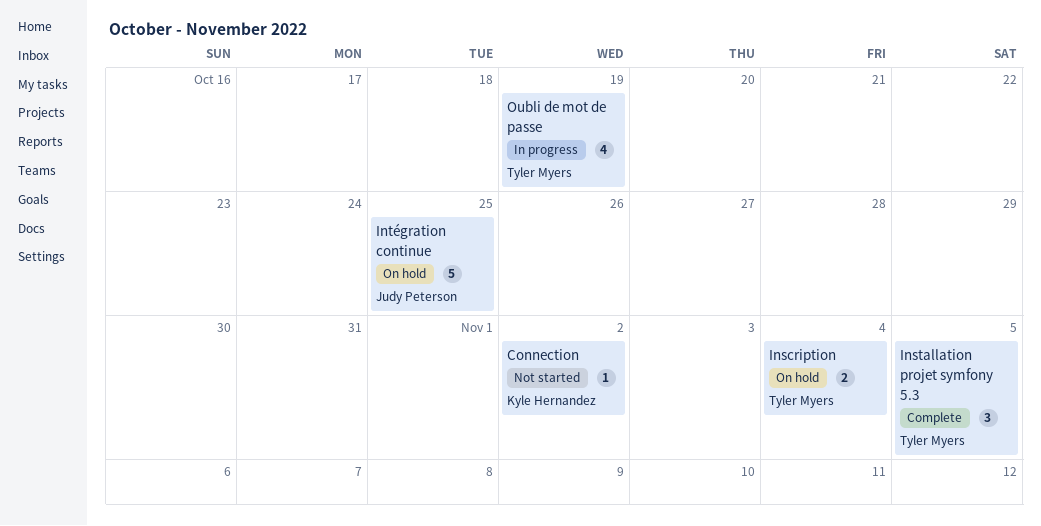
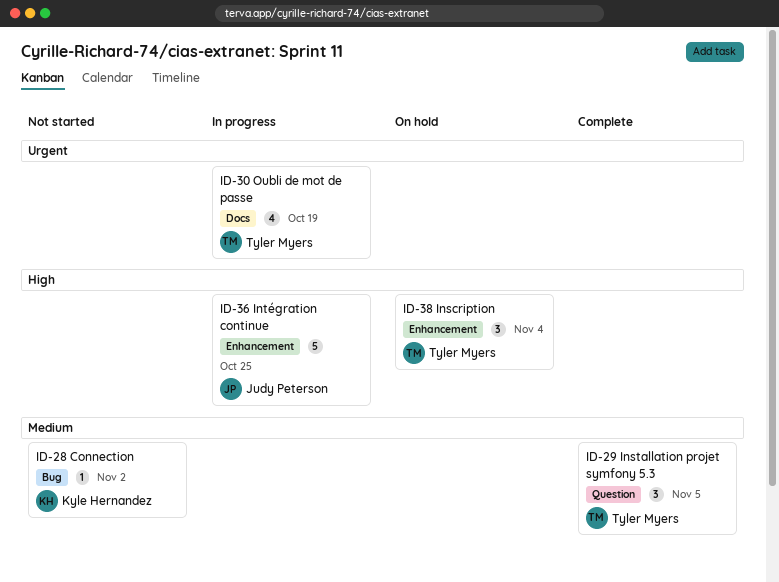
Inscription, estimate: 2 -> 3
Intégration continue, status: On hold -> In progress

